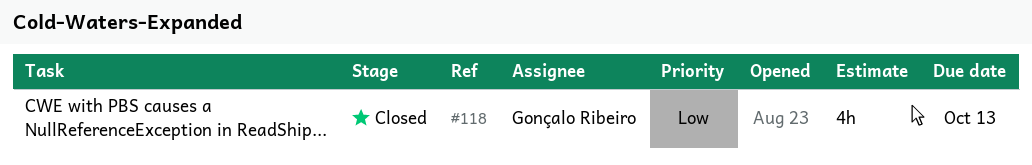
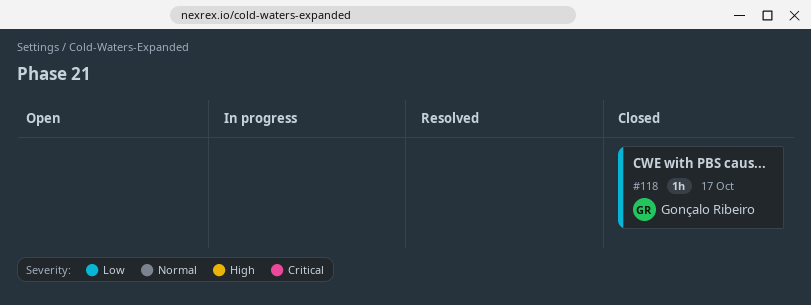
#118, estimate: 4h -> 1h
#118, due: Oct 13 -> Oct 17

